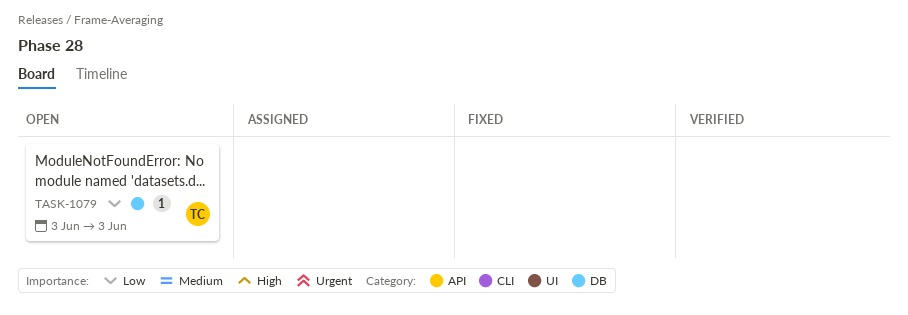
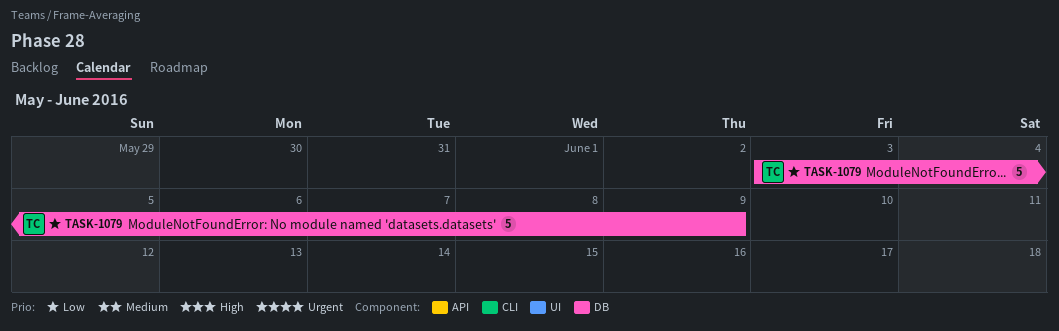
TASK-1079, estimate: 1 -> 5
TASK-1079, due: Jun 3 -> Jun 9

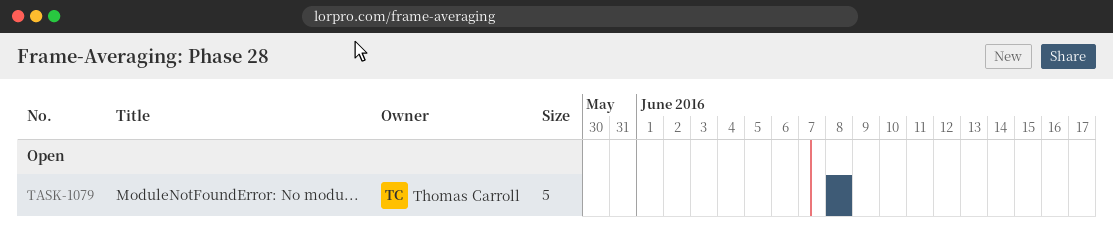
TASK-1079, start: Jun 3 -> Jun 8
TASK-1079, due: Jun 9 -> Jun 8

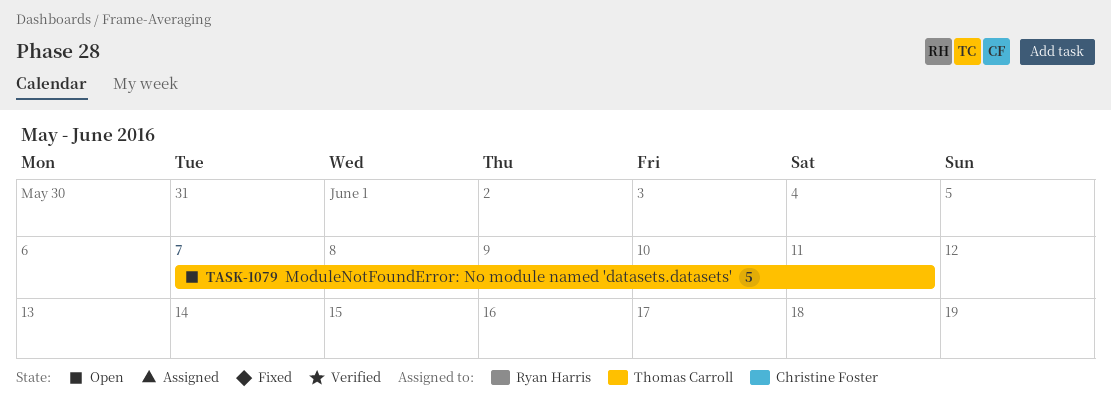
TASK-1079, start: Jun 8 -> Jun 7
TASK-1079, due: Jun 8 -> Jun 11

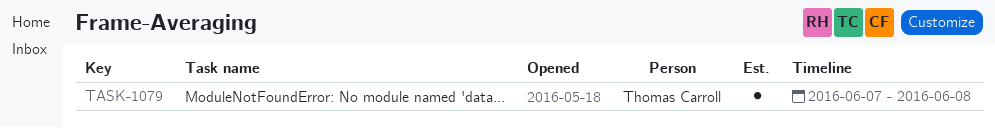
TASK-1079, estimate: 5 -> 1
TASK-1079, due: Jun 11 -> Jun 8

